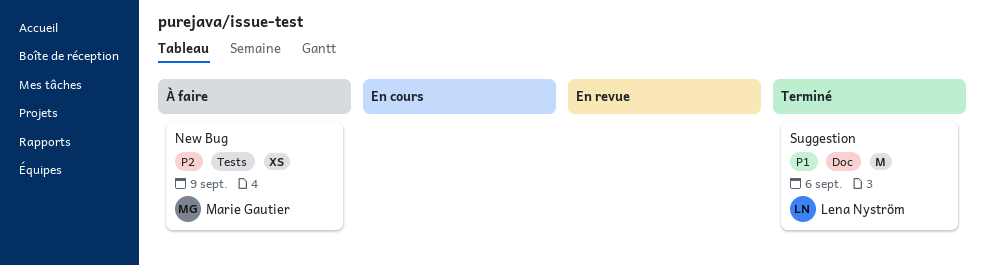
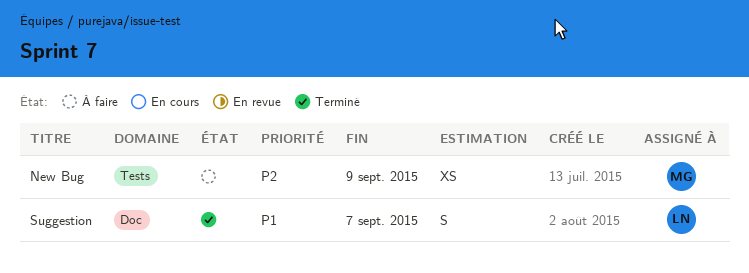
Suggestion, estimate: M -> S
Suggestion, due: Sep 6 -> Sep 7

